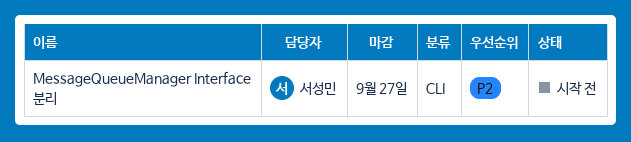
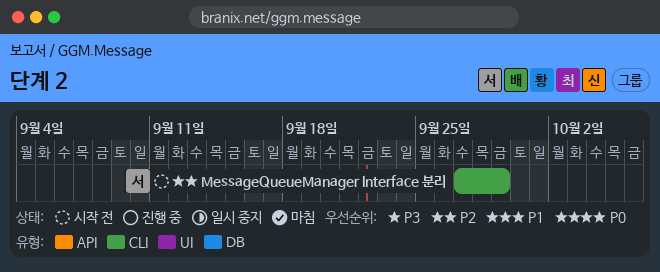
MessageQueueManager Interface 분리, due: Sep 27 -> Sep 29

